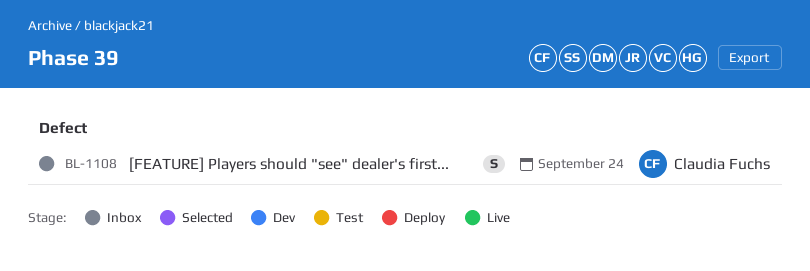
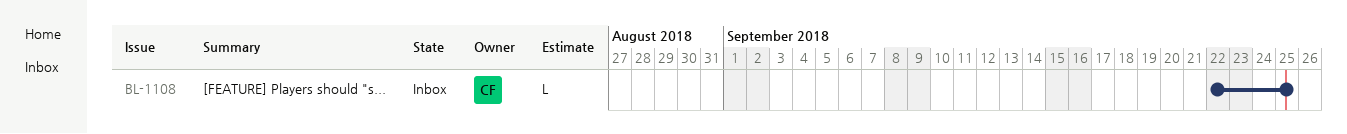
BL-1108, estimate: S -> L
BL-1108, due: Sep 24 -> Sep 25

